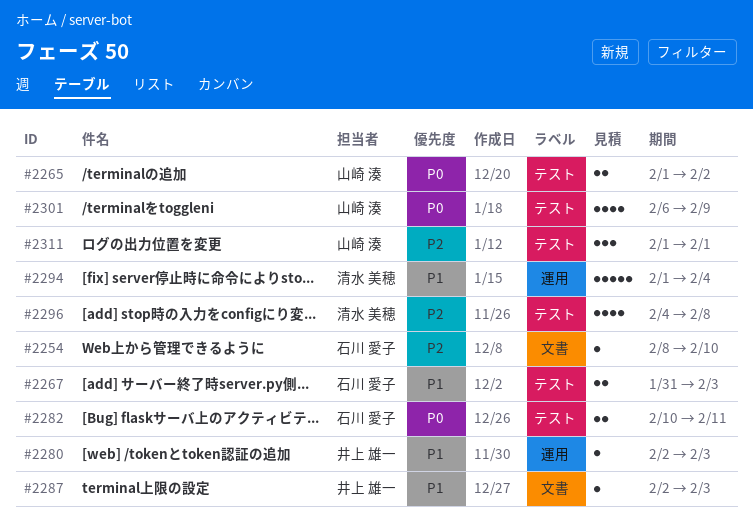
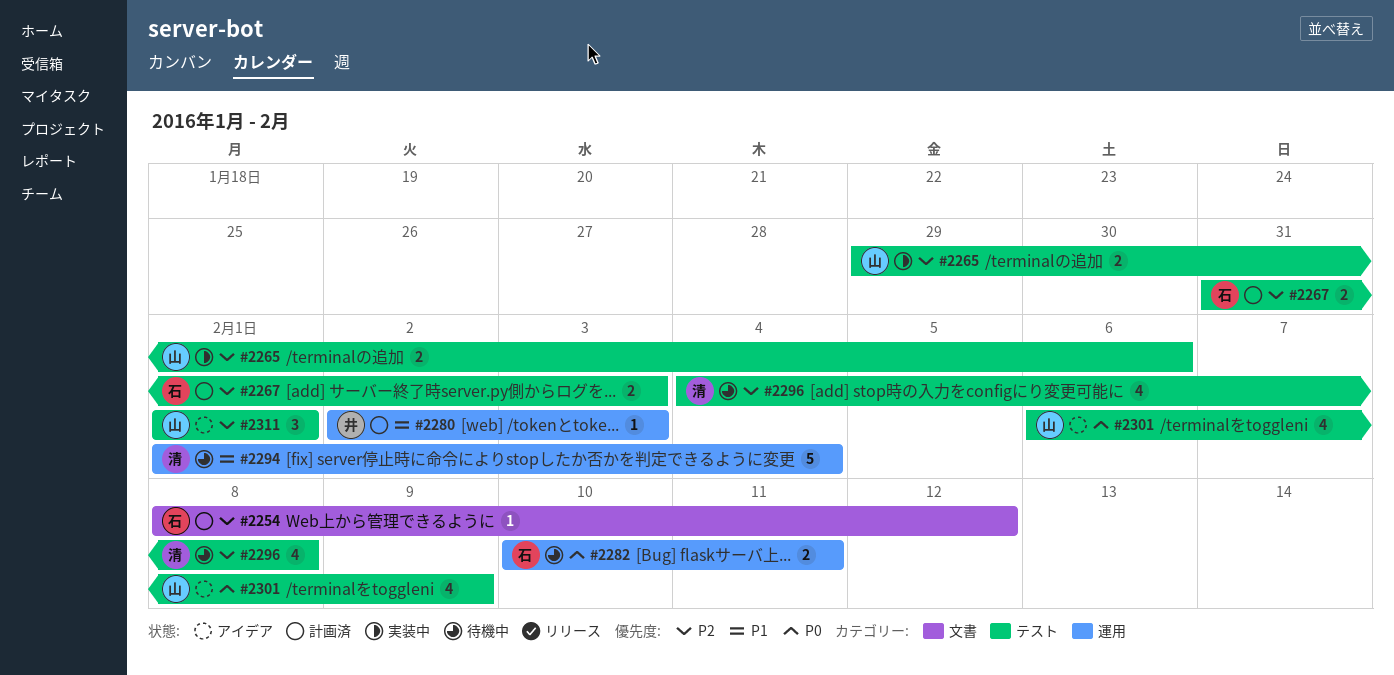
#2254, due: Feb 10 -> Feb 12
#2265, priority: P0 -> P2
#2265, start: Feb 1 -> Jan 29
#2265, due: Feb 2 -> Feb 6
#2267, priority: P1 -> P2
#2282, label: テスト -> 運用
#2287: present -> none

